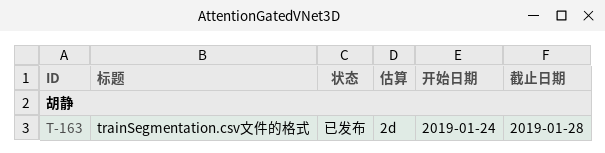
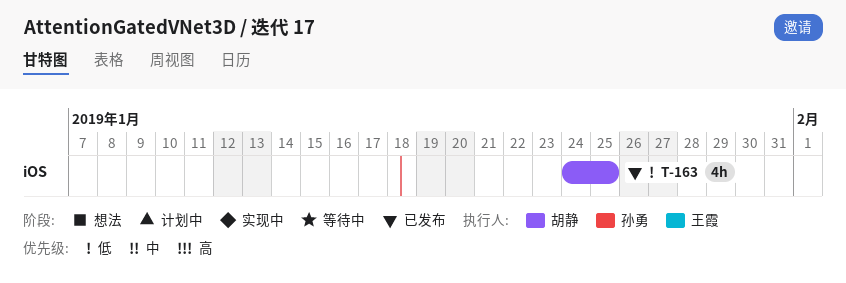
T-163, estimate: 2d -> 4h
T-163, due: Jan 28 -> Jan 25

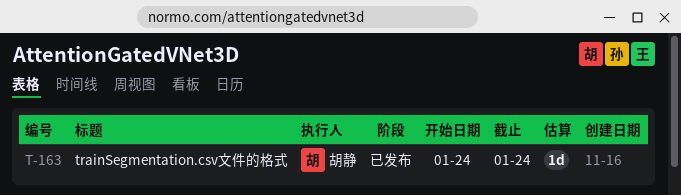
T-163, estimate: 4h -> 1d
T-163, due: Jan 25 -> Jan 24

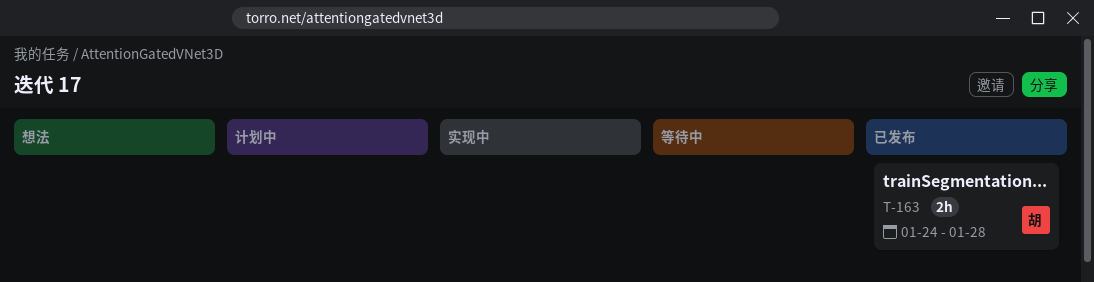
T-163, estimate: 1d -> 2h
T-163, due: Jan 24 -> Jan 28

